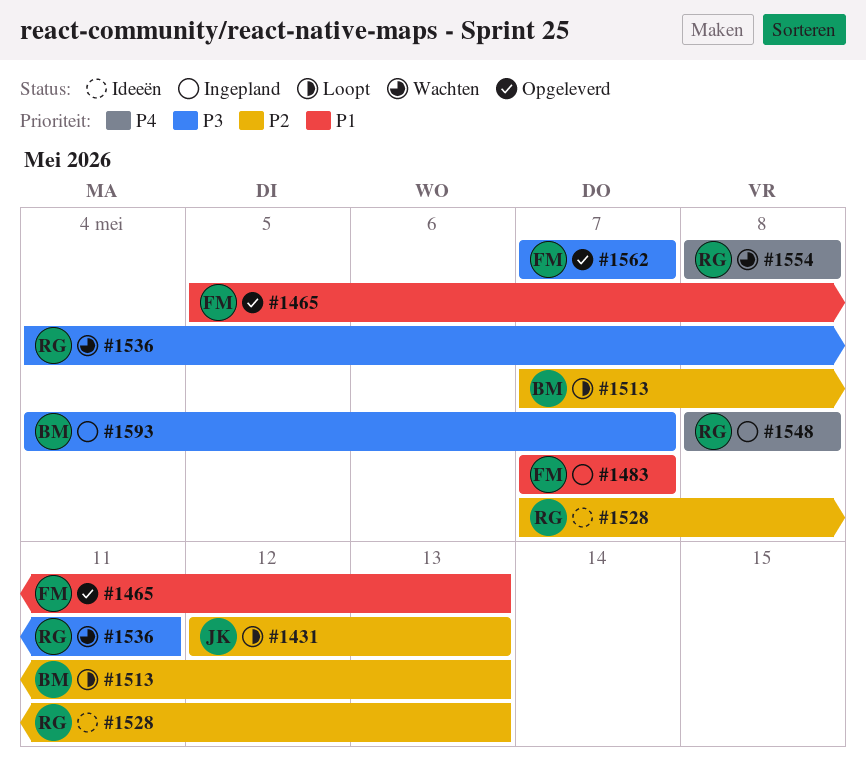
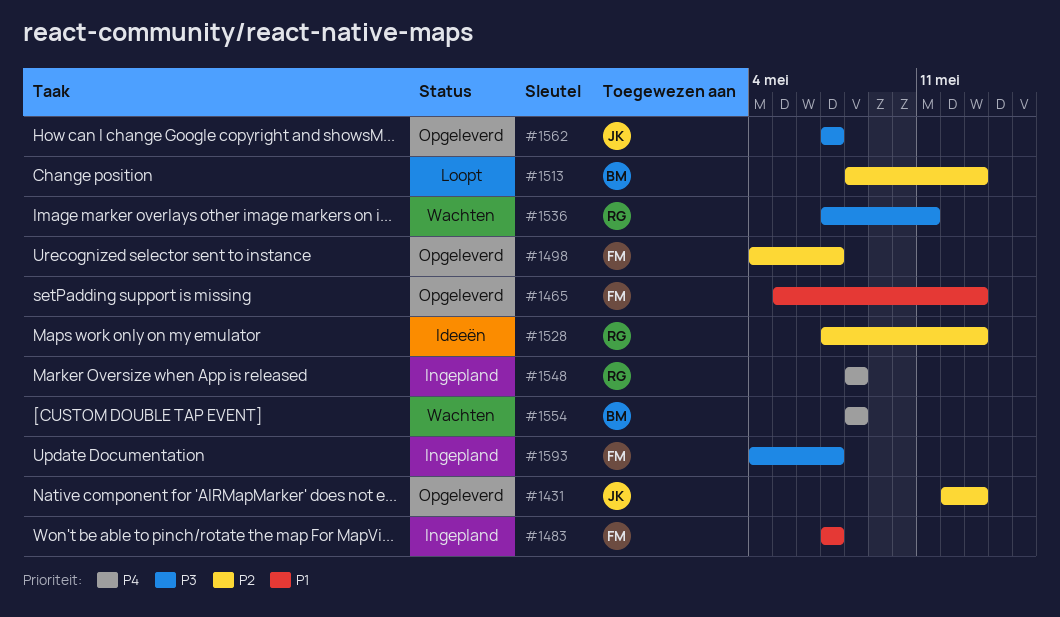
#1431, status: Loopt -> Opgeleverd
#1498: none -> present
#1513, start: May 7 -> May 8
#1536, start: May 4 -> May 7
#1554, owner: RG -> BM
#1562, owner: FM -> JK
#1593, owner: BM -> FM

